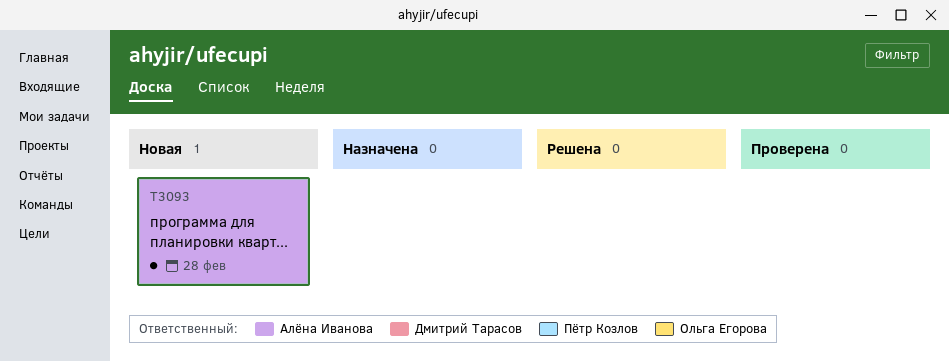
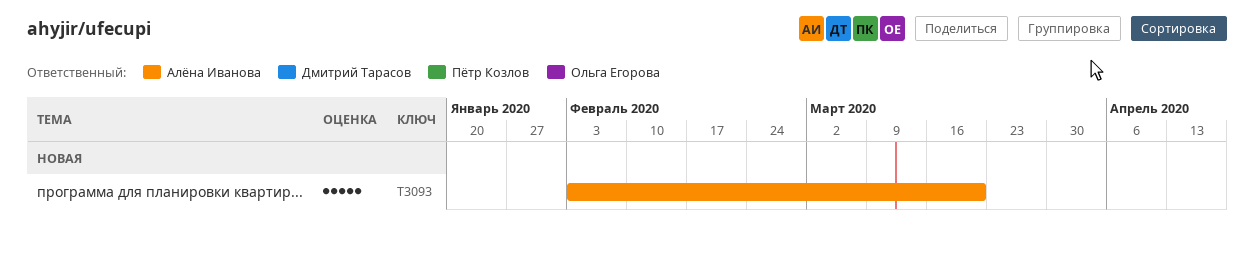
T3093, estimate: 1 -> 5
T3093, due: Feb 28 -> Mar 20

